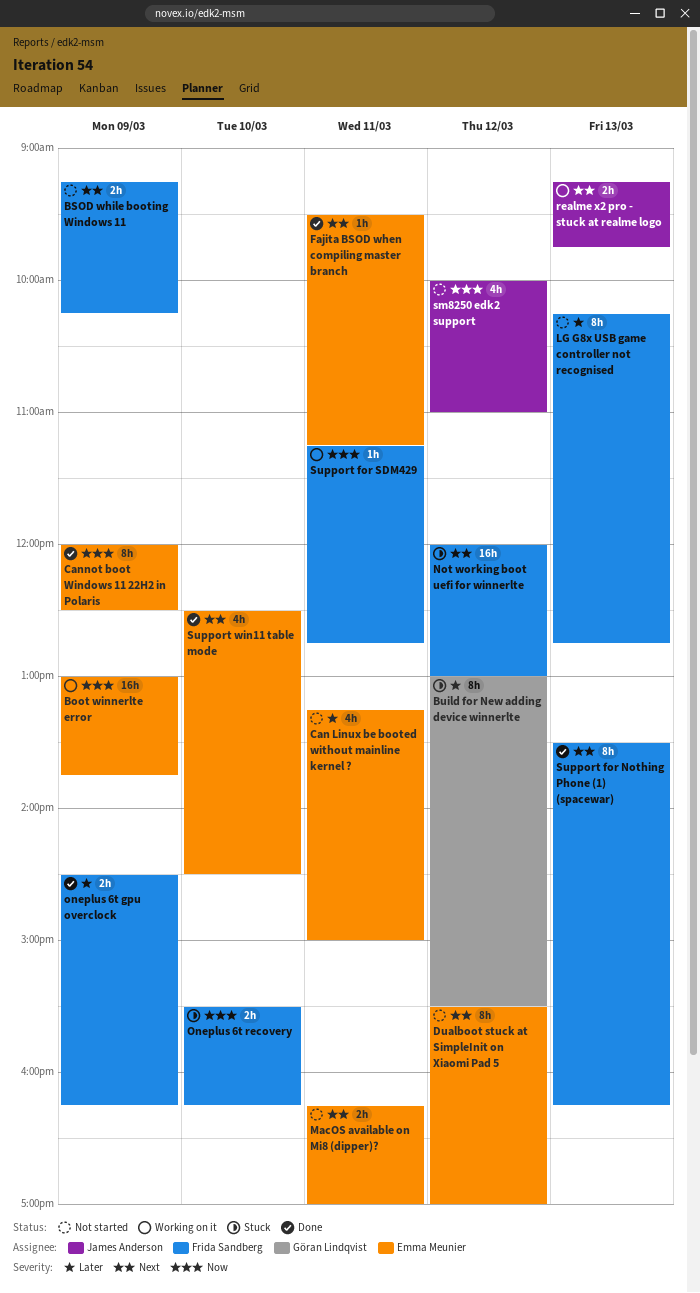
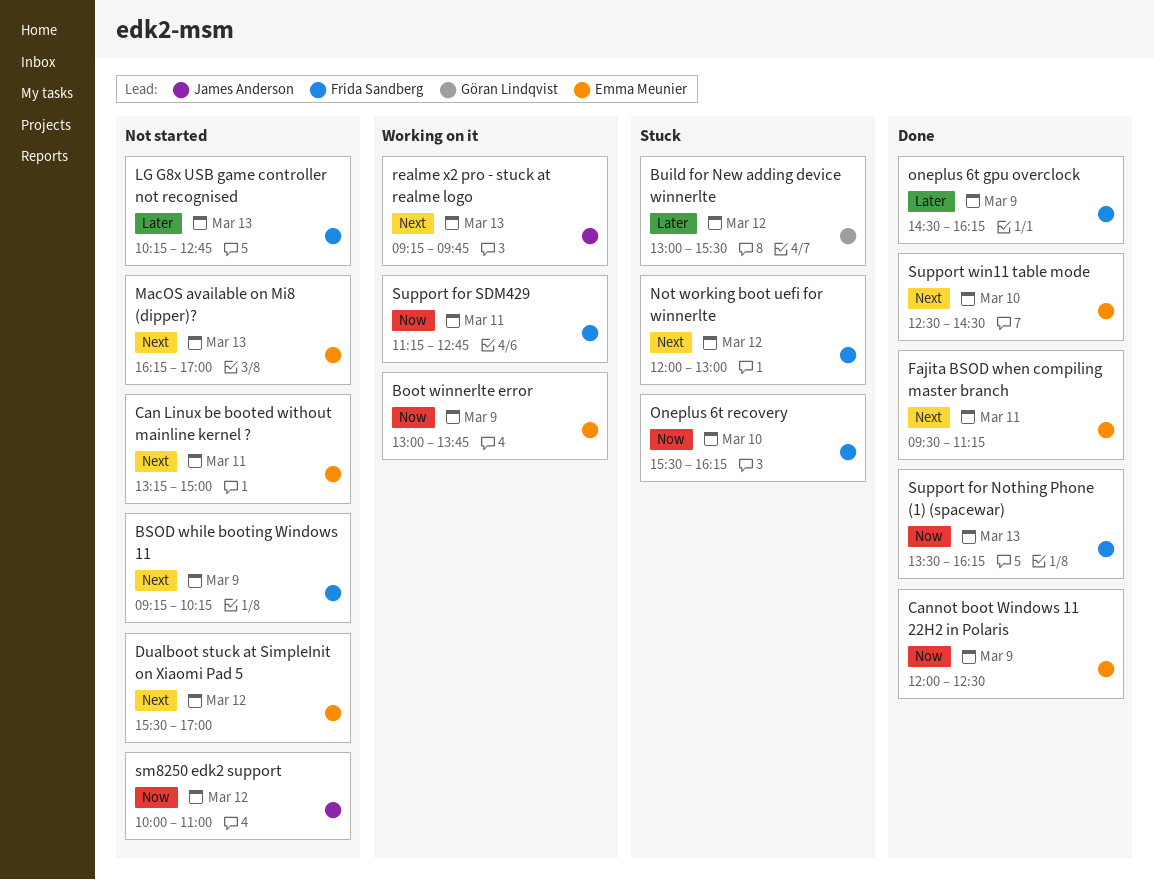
Can Linux be booted without mainline kernel ?, priority: Later -> Next
MacOS available on Mi8 (dipper)?, day: Mar 11 -> Mar 13
Support for Nothing Phone (1) (spacewar), priority: Next -> Now

